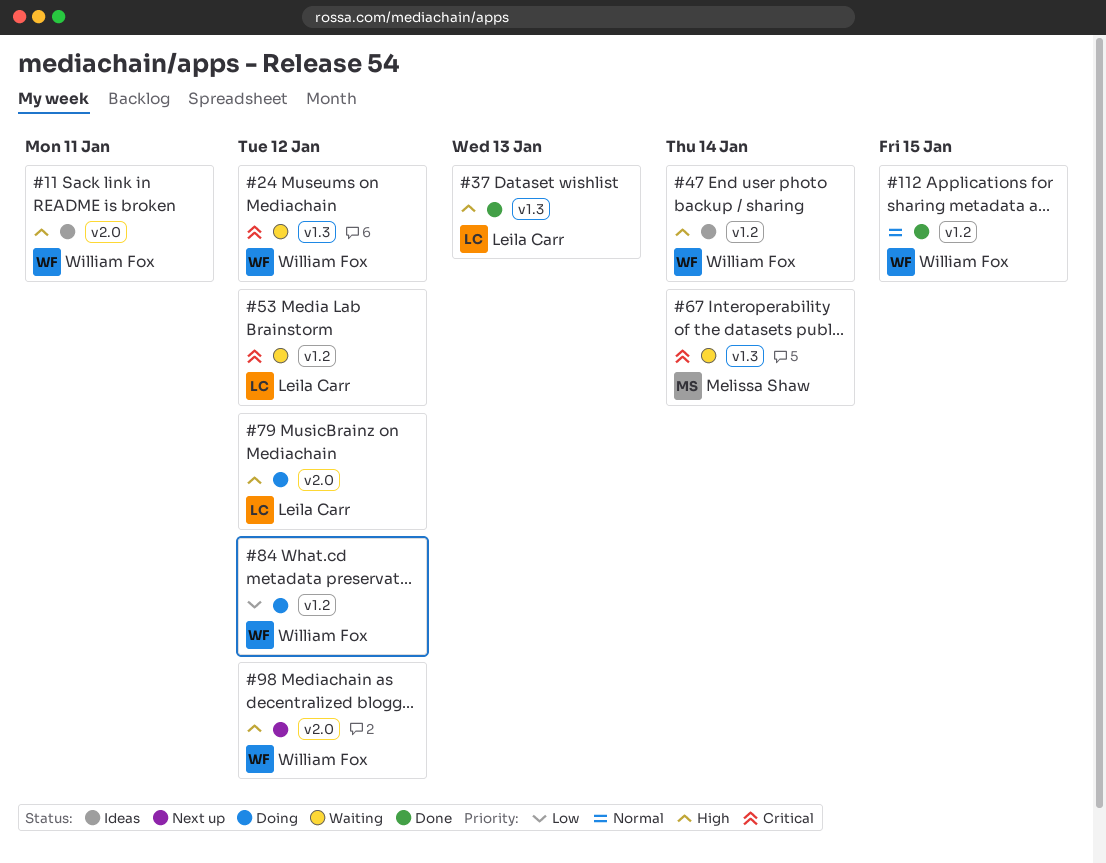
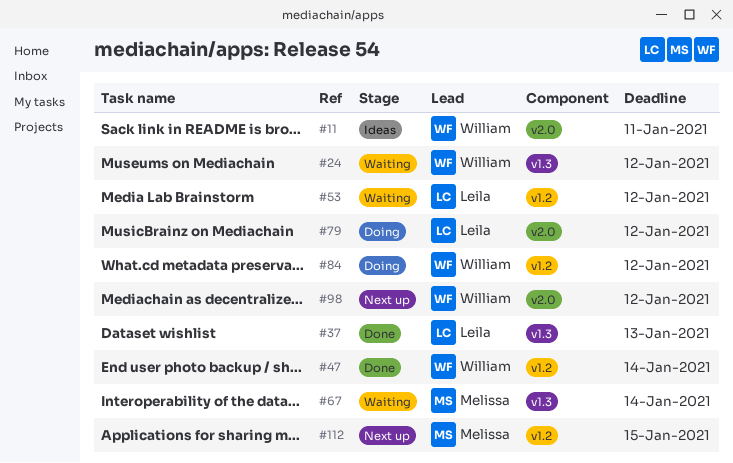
#47, status: Ideas -> Done
#112, status: Done -> Next up
#112, owner: William Fox -> Melissa Shaw

